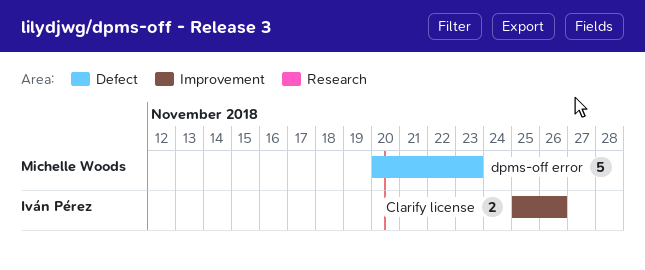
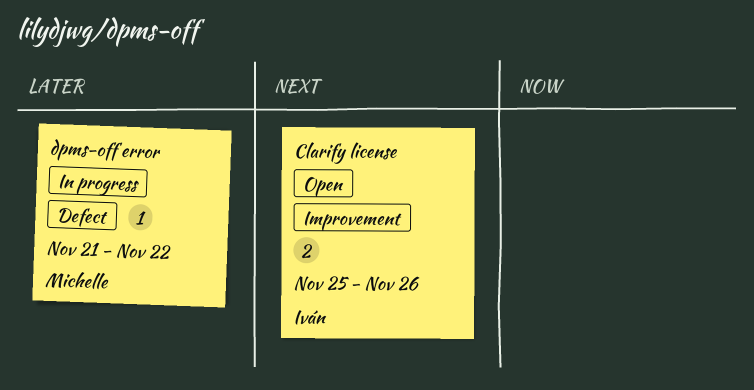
dpms-off error, estimate: 5 -> 1
dpms-off error, start: Nov 20 -> Nov 21
dpms-off error, due: Nov 23 -> Nov 22

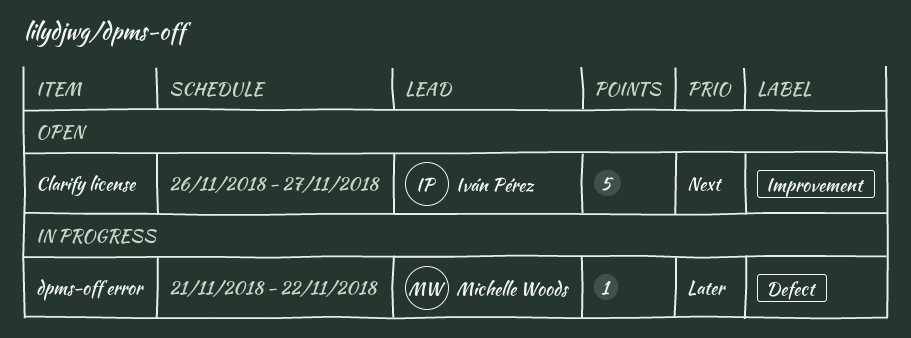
Clarify license, estimate: 2 -> 5
Clarify license, start: Nov 25 -> Nov 26
Clarify license, due: Nov 26 -> Nov 27

